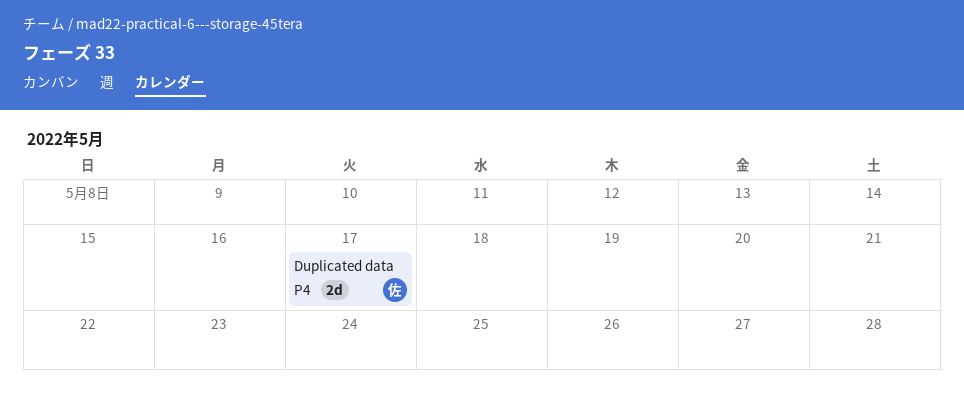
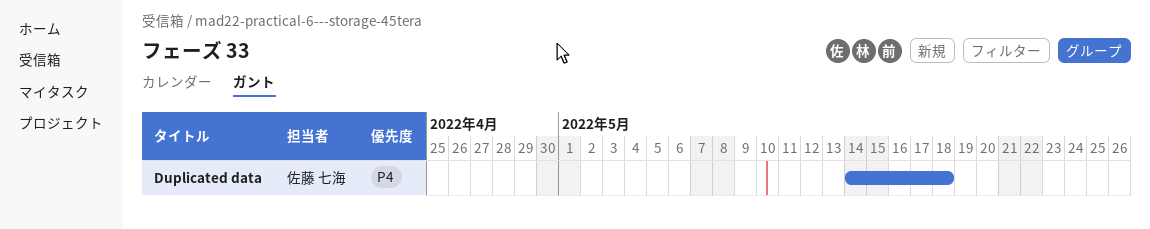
Duplicated data, due: May 17 -> May 18

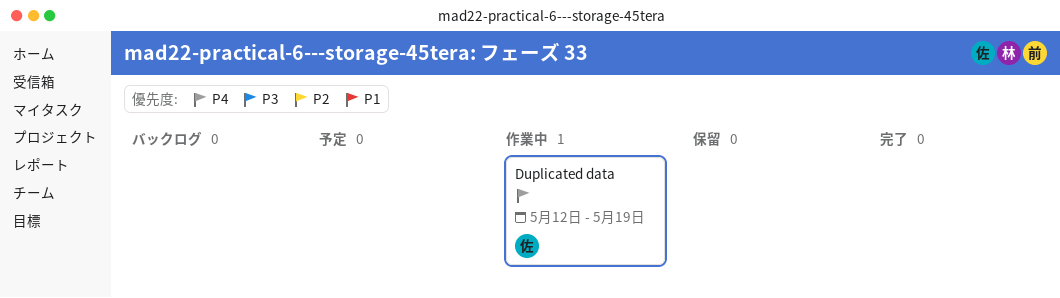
Duplicated data, start: May 14 -> May 12
Duplicated data, due: May 18 -> May 19

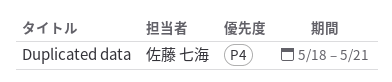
Duplicated data, start: May 12 -> May 18
Duplicated data, due: May 19 -> May 21

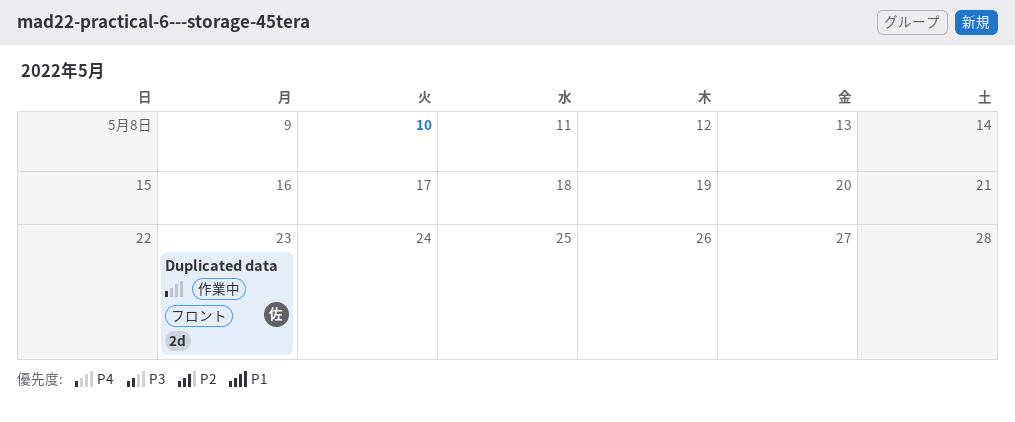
Duplicated data, due: May 21 -> May 23

